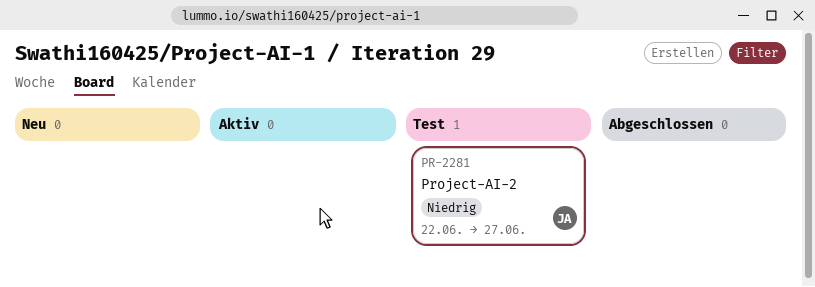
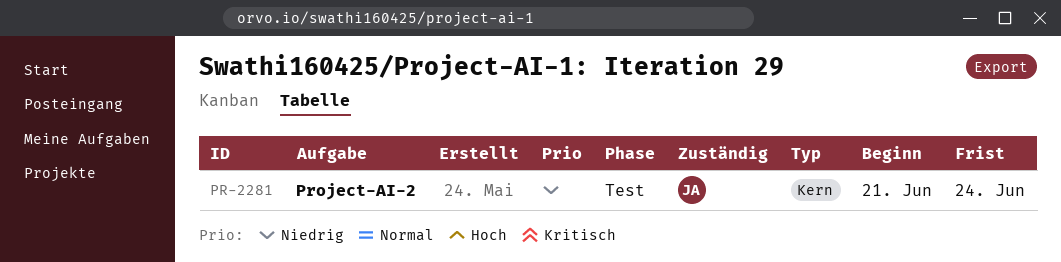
PR-2281, start: Jun 22 -> Jun 21
PR-2281, due: Jun 27 -> Jun 24

